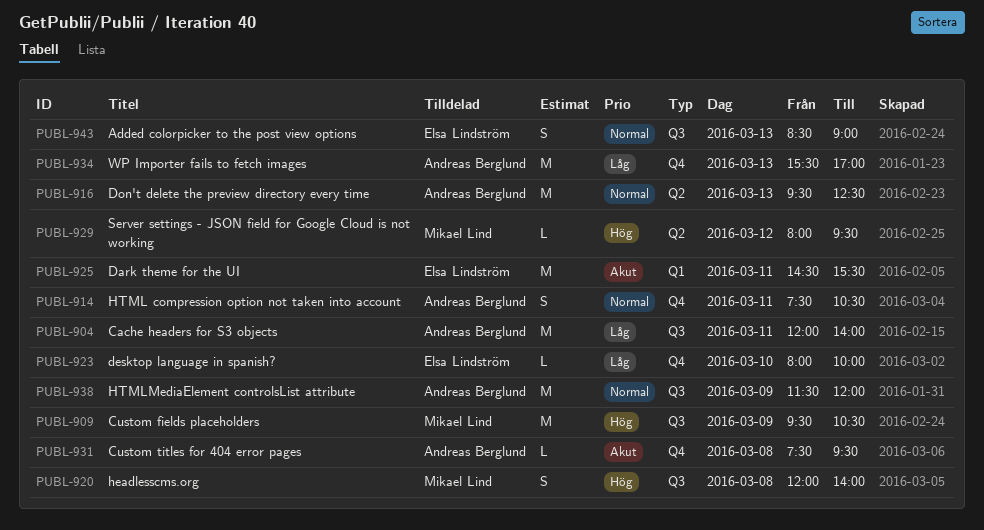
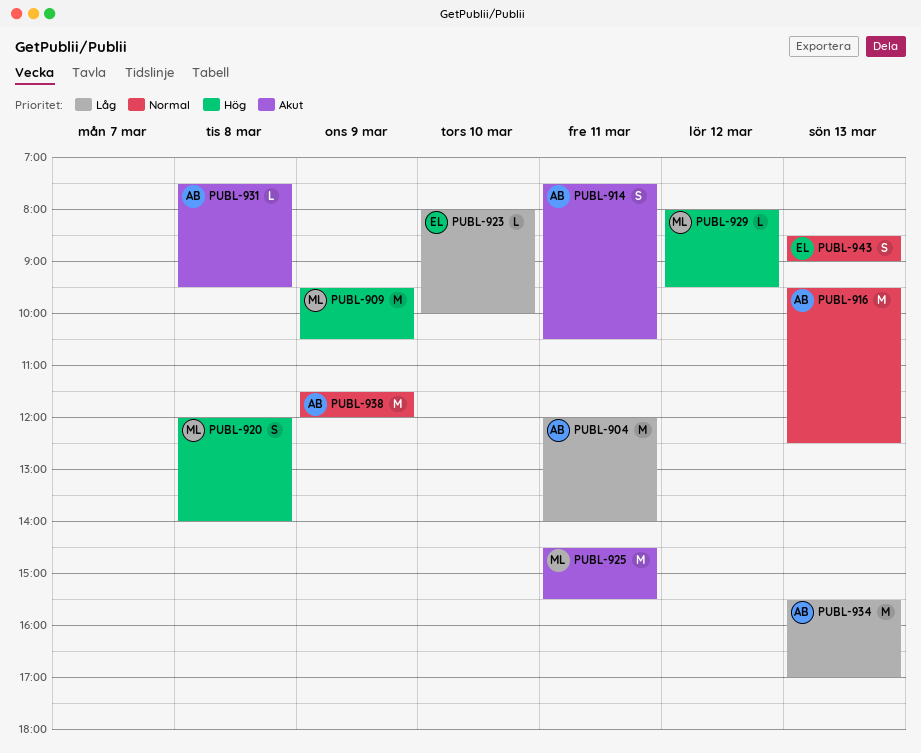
PUBL-914, priority: Normal -> Akut
PUBL-925, owner: Elsa Lindström -> Mikael Lind

